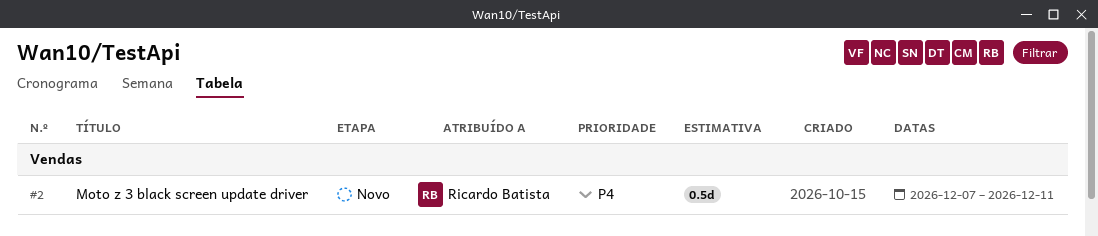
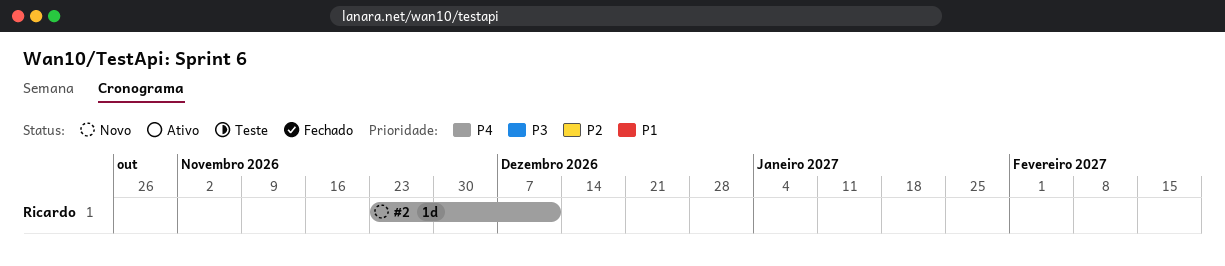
#2, estimate: 0.5d -> 1d
#2, start: Dec 7 -> Nov 23

